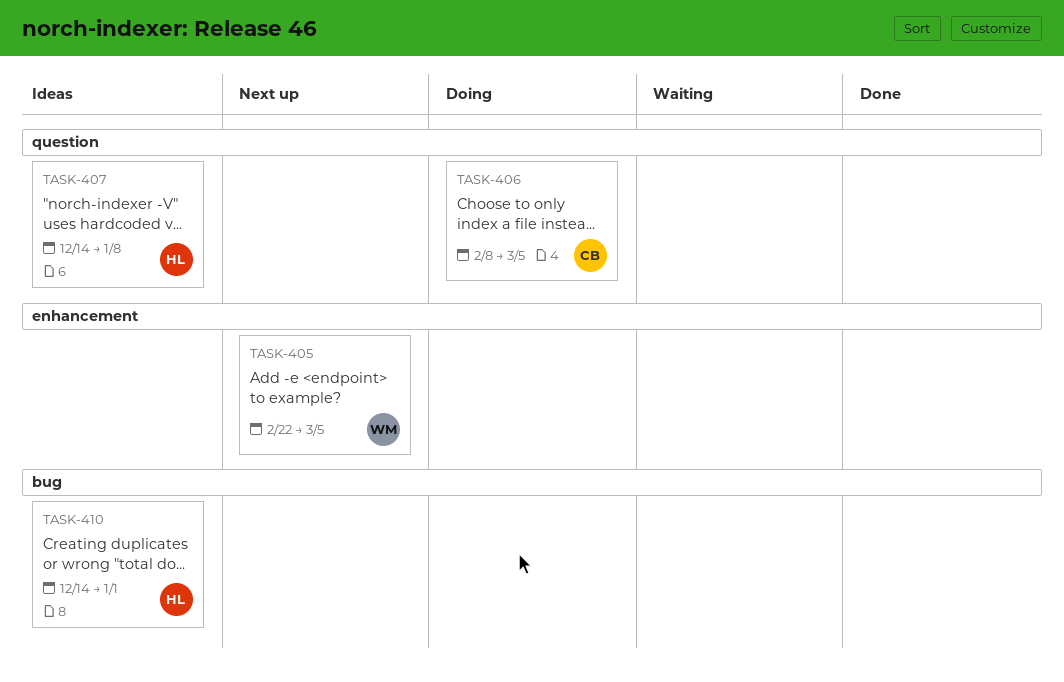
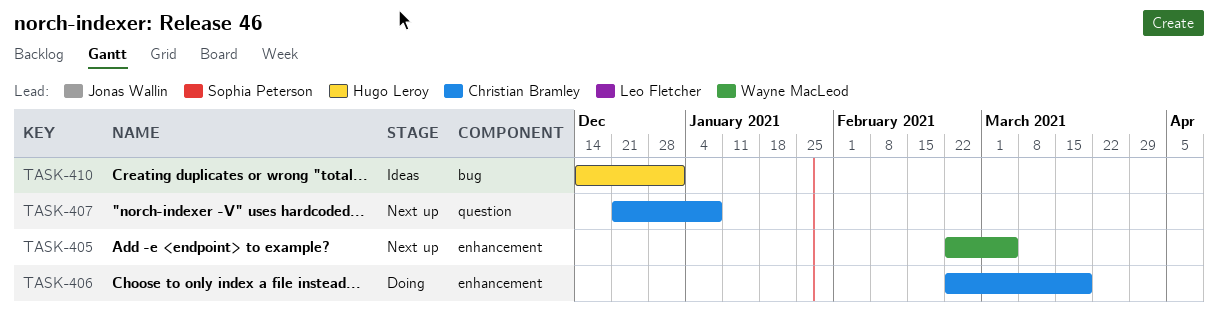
TASK-406, label: question -> enhancement
TASK-406, start: Feb 8 -> Feb 22
TASK-406, due: Mar 5 -> Mar 19
TASK-407, status: Ideas -> Next up
TASK-407, owner: Hugo Leroy -> Christian Bramley
TASK-407, start: Dec 14 -> Dec 21

